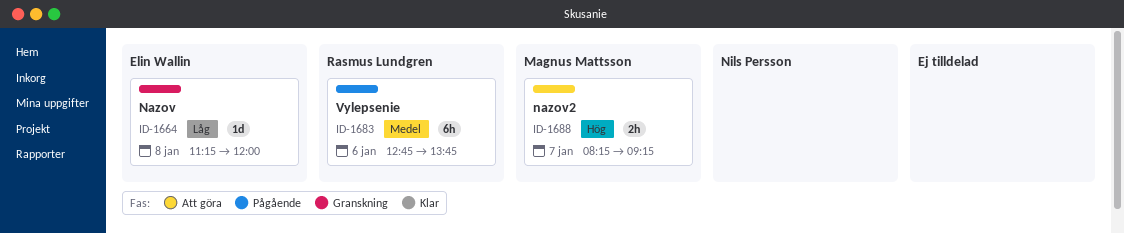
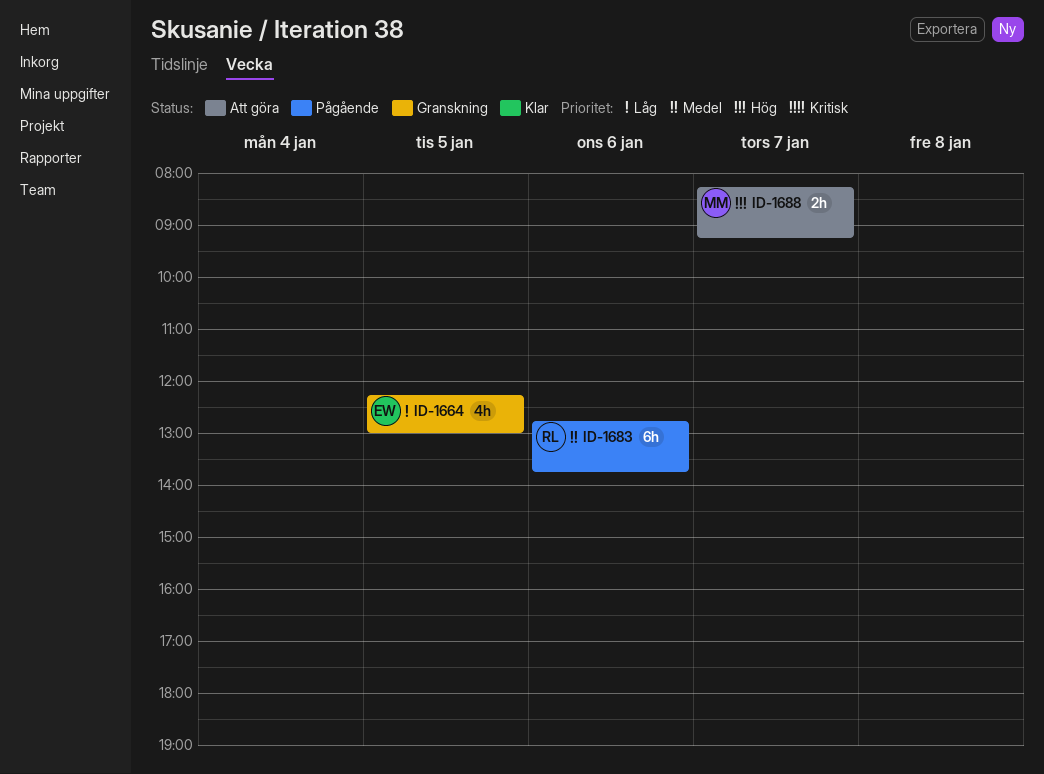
ID-1664, estimate: 1d -> 4h
ID-1664, day: Jan 8 -> Jan 5
ID-1664, begins: 11:15 -> 12:15
ID-1664, ends: 12:00 -> 13:00

